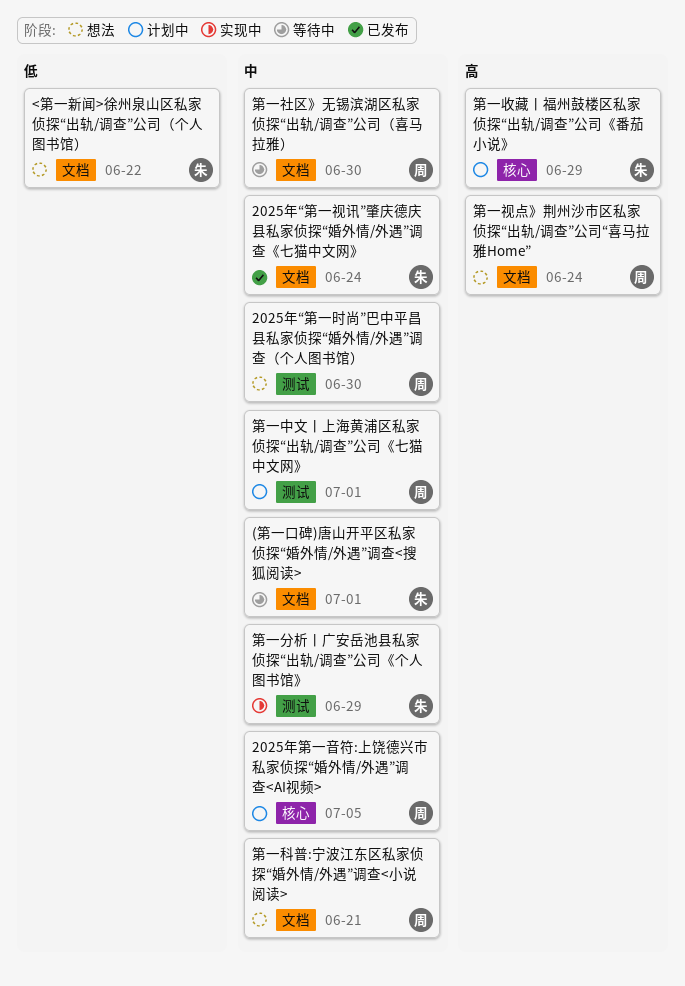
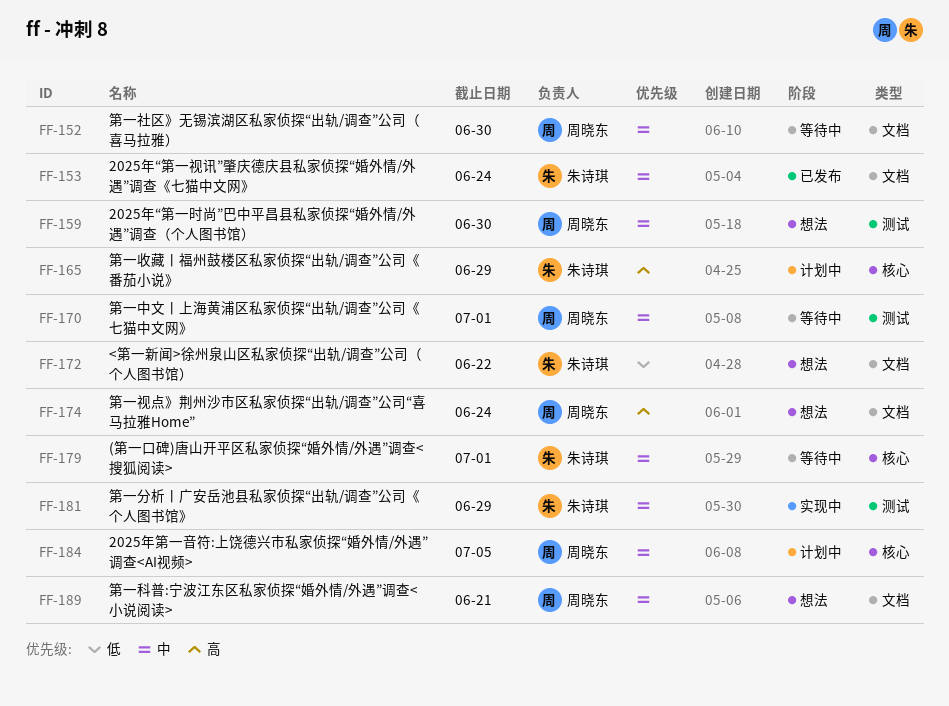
(第一口碑)唐山开平区私家侦探“婚外情/外遇”调查<搜狐阅读>, label: 文档 -> 核心
第一中文丨上海黄浦区私家侦探“出轨/调查”公司《七猫中文网》, status: 计划中 -> 等待中

